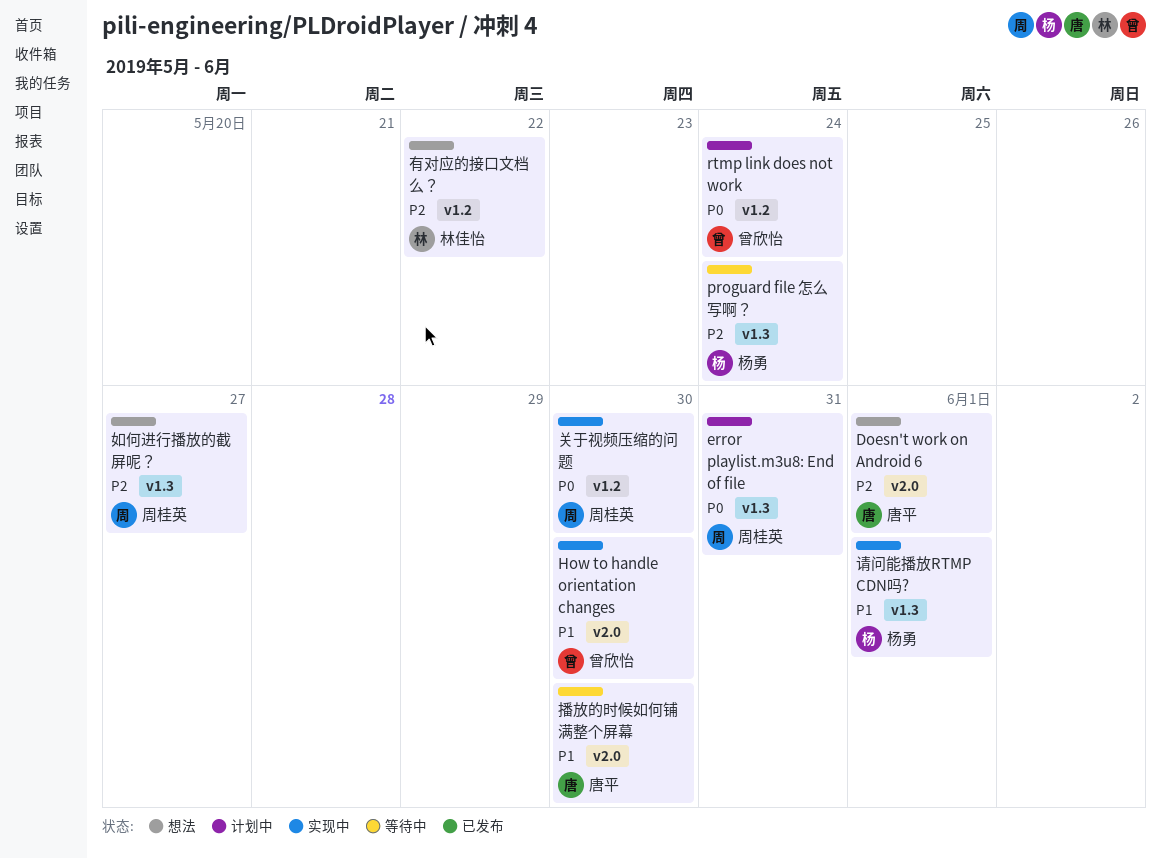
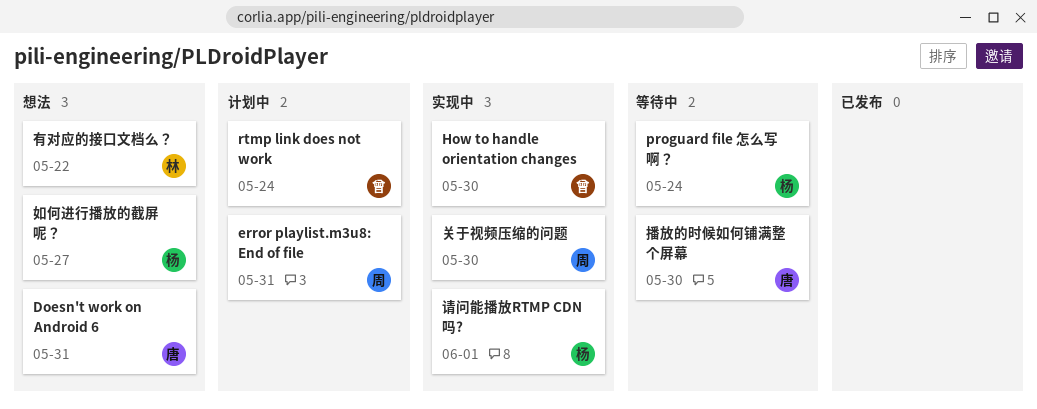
Doesn't work on Android 6, due: Jun 1 -> May 31
如何进行播放的截屏呢？, owner: 周桂英 -> 杨勇

